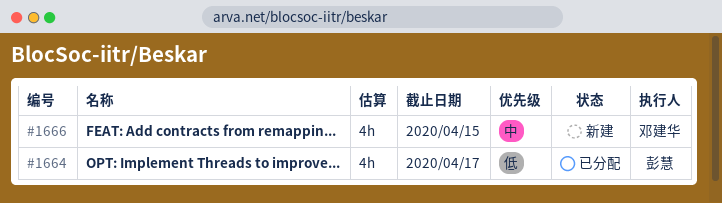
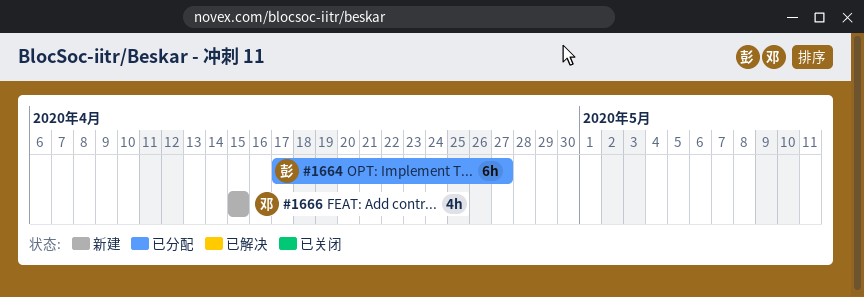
#1664, estimate: 4h -> 6h
#1664, due: Apr 17 -> Apr 27

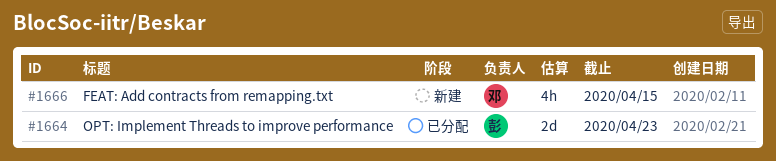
#1664, estimate: 6h -> 2d
#1664, due: Apr 27 -> Apr 23

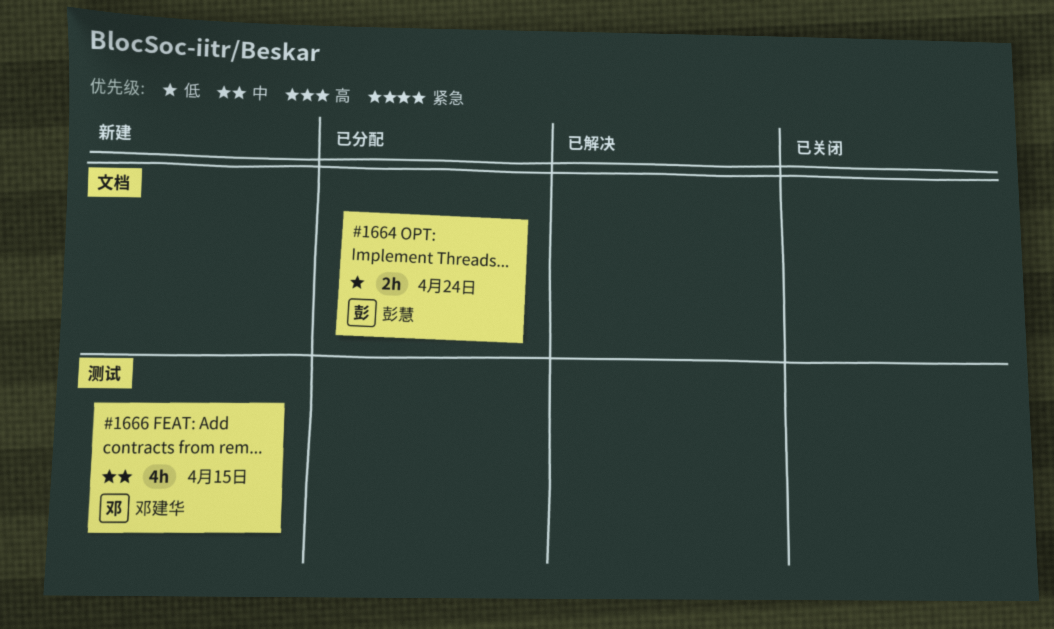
#1664, estimate: 2d -> 2h
#1664, due: Apr 23 -> Apr 24

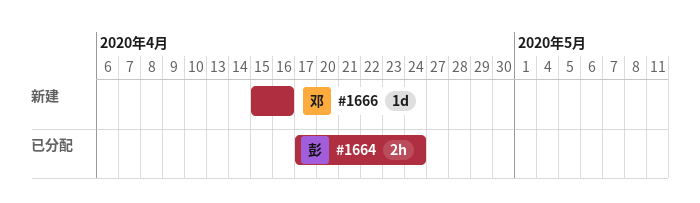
#1666, estimate: 4h -> 1d
#1666, due: Apr 15 -> Apr 16

